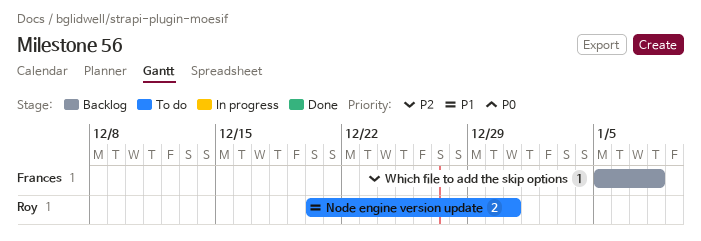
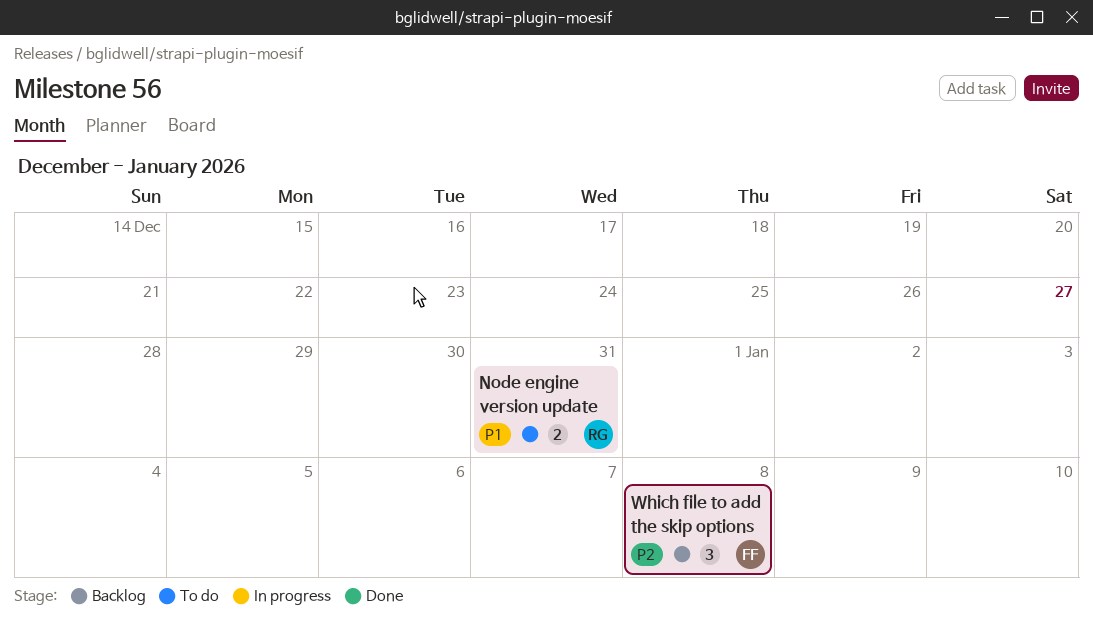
Which file to add the skip options, estimate: 1 -> 3

